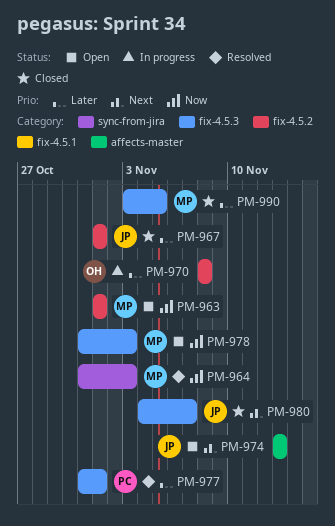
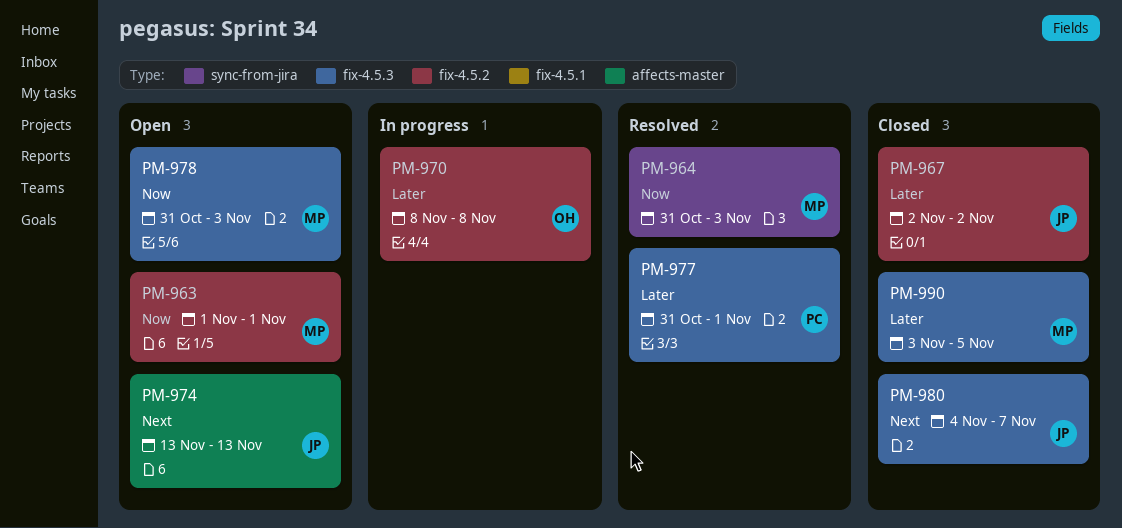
PM-967, start: Nov 1 -> Nov 2
PM-967, due: Nov 1 -> Nov 2

